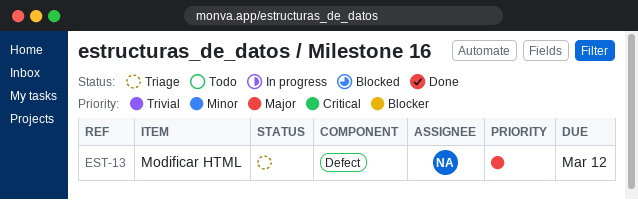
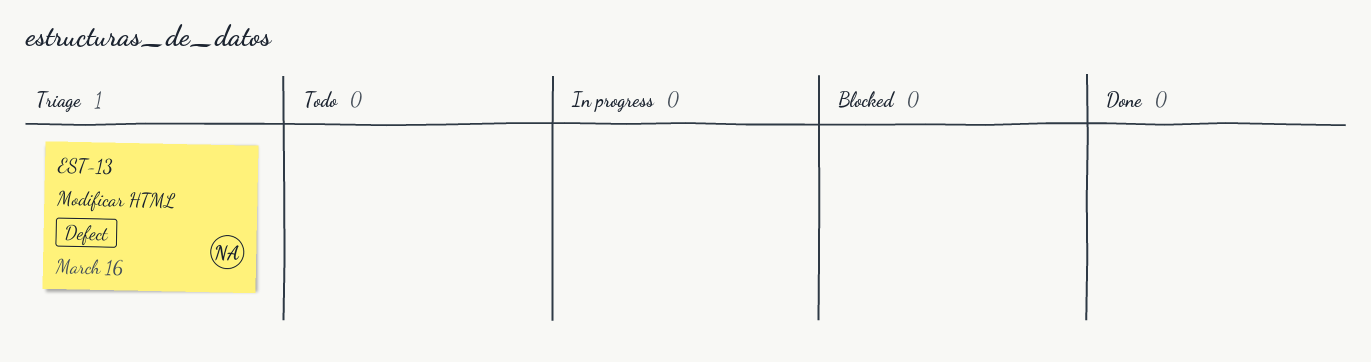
EST-13, due: Mar 12 -> Mar 16

